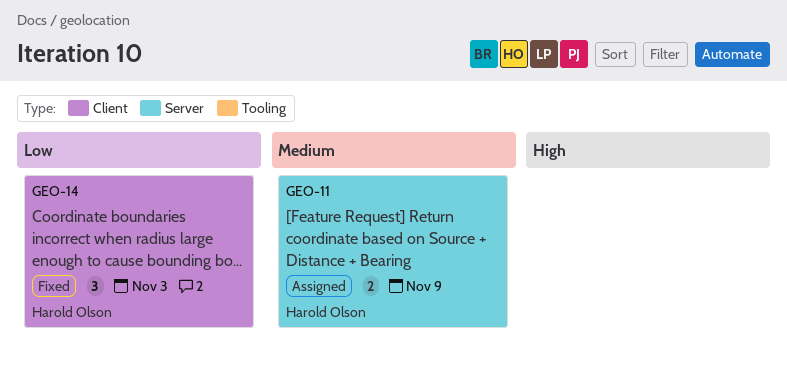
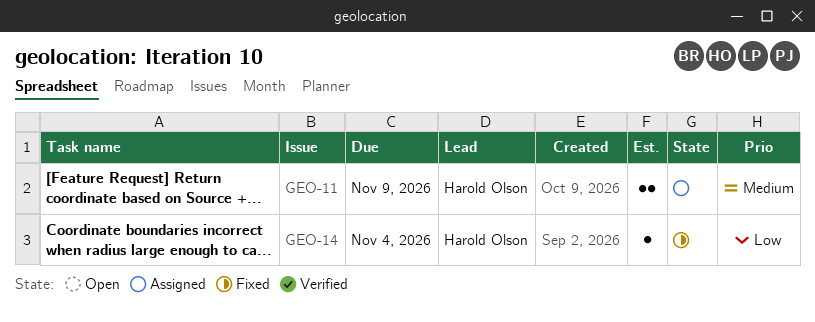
GEO-14, estimate: 3 -> 1
GEO-14, due: Nov 3 -> Nov 4

